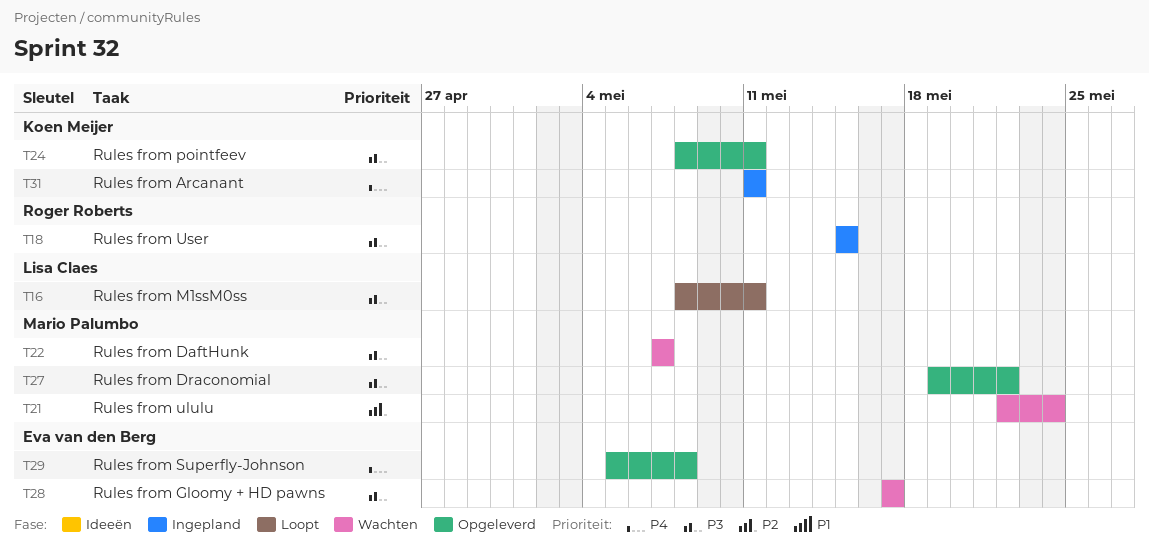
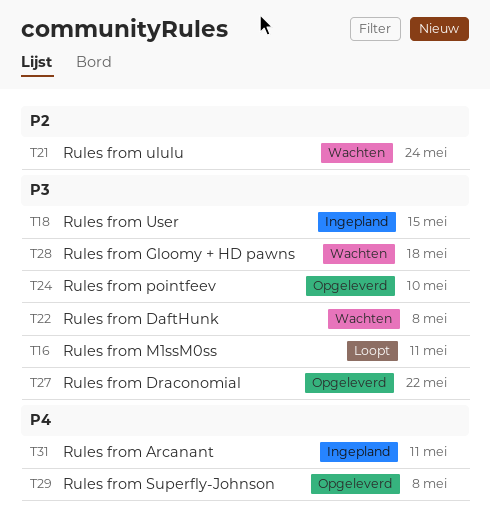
T22, due: May 7 -> May 8
T24, due: May 11 -> May 10
T28, due: May 17 -> May 18

